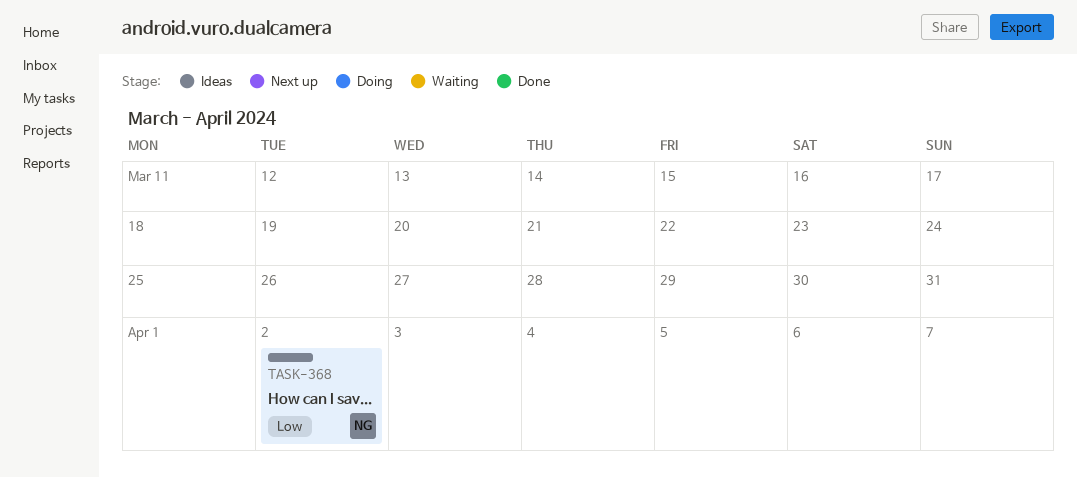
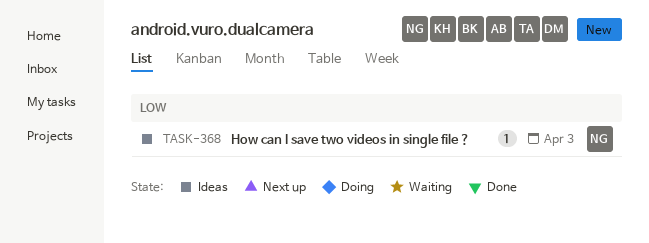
TASK-368, due: Apr 2 -> Apr 3

